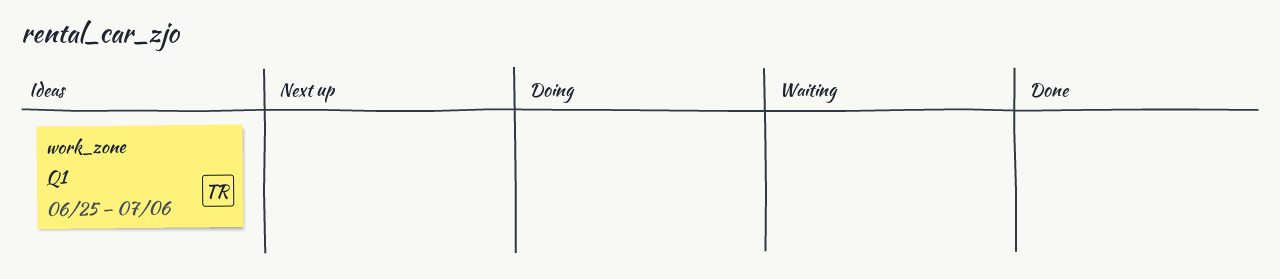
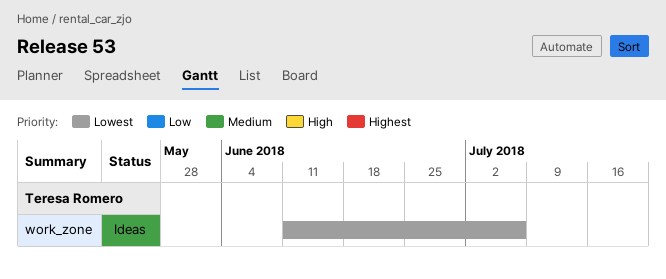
work_zone, start: Jun 25 -> Jun 11

